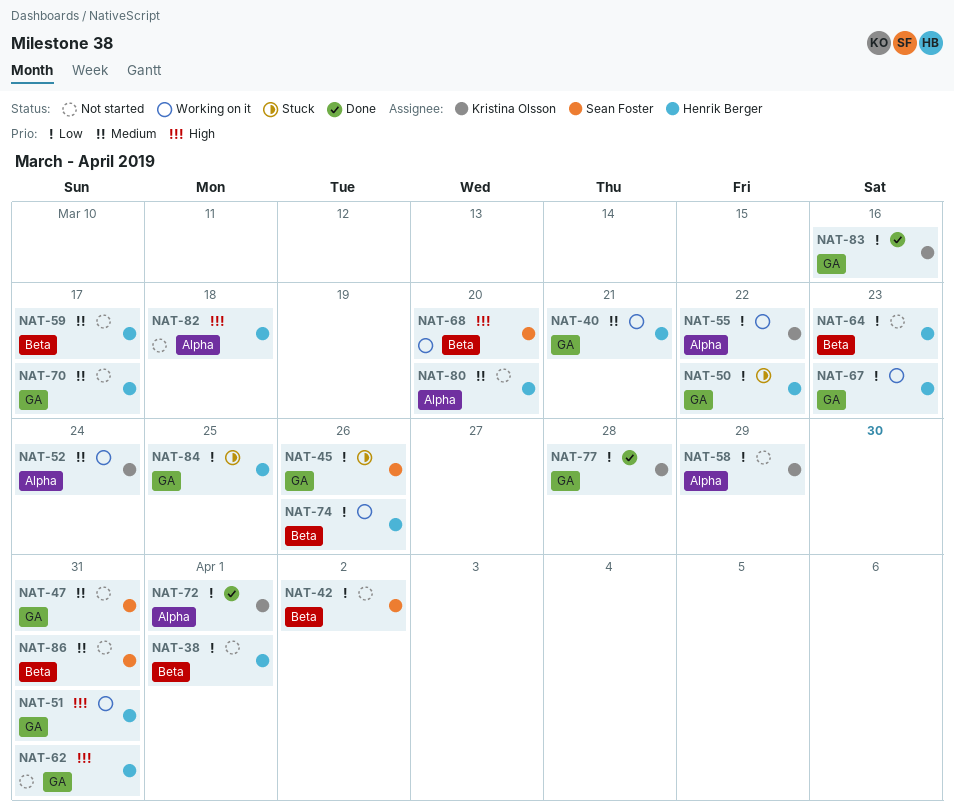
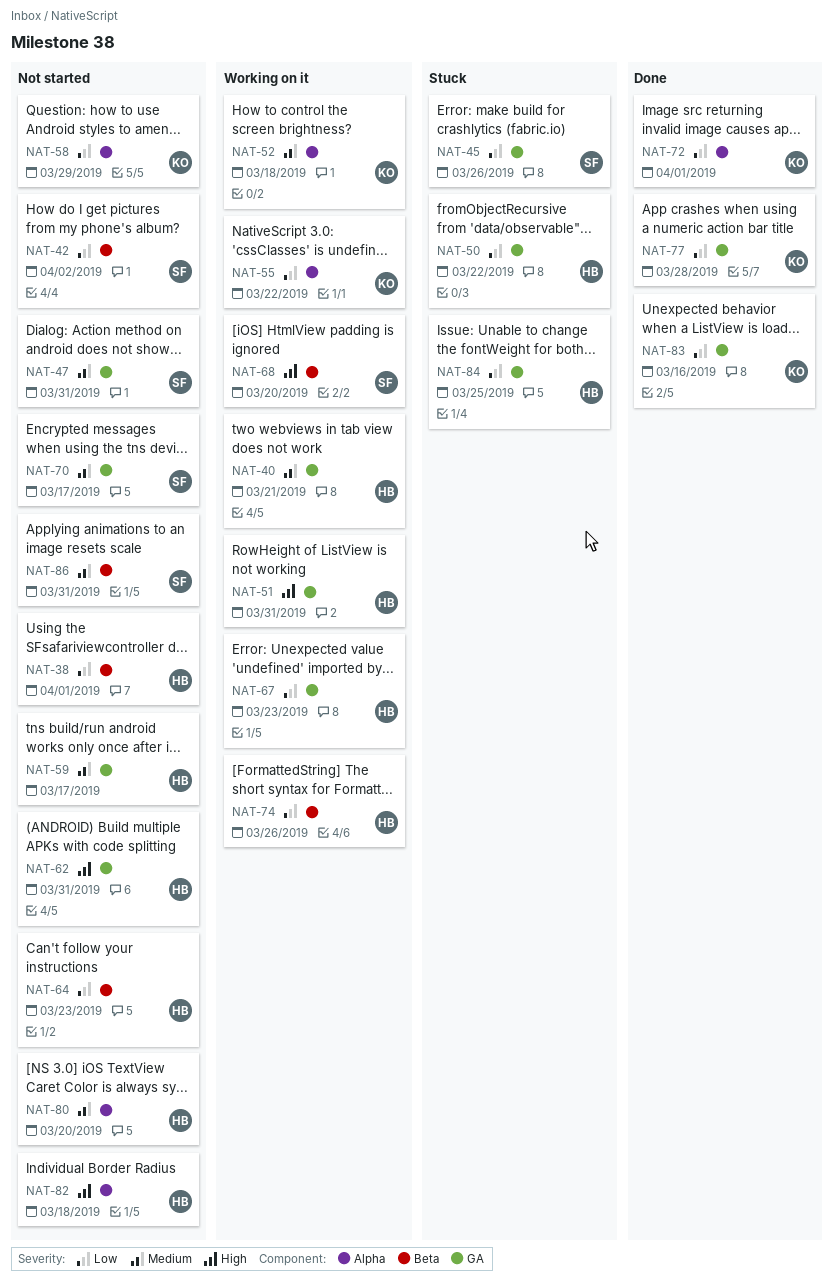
NAT-52, due: Mar 24 -> Mar 18
NAT-59, label: Beta -> GA
NAT-70, owner: Henrik Berger -> Sean Foster

